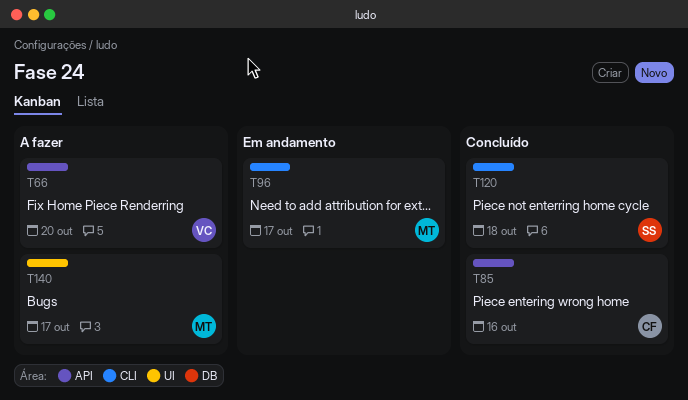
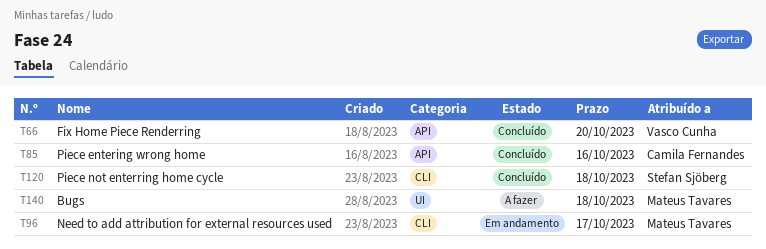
T66, status: A fazer -> Concluído
T140, due: Oct 17 -> Oct 18

